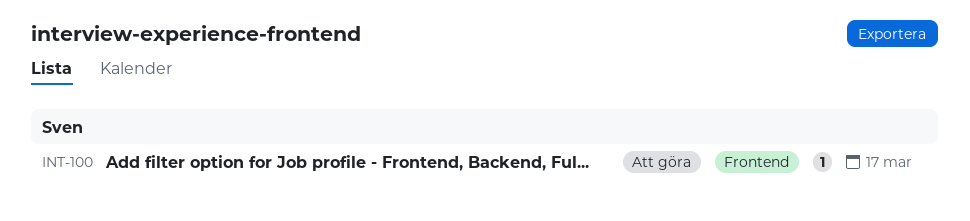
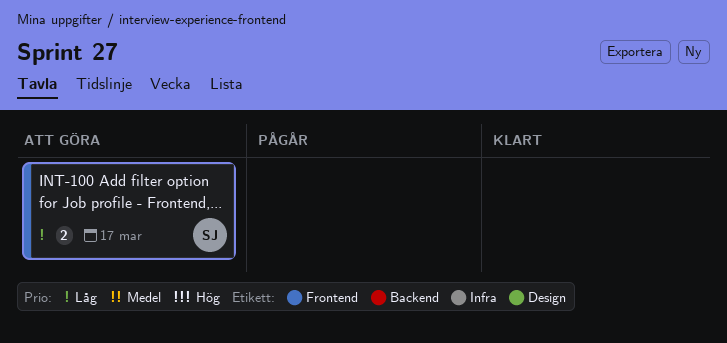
INT-100, estimate: 1 -> 2

